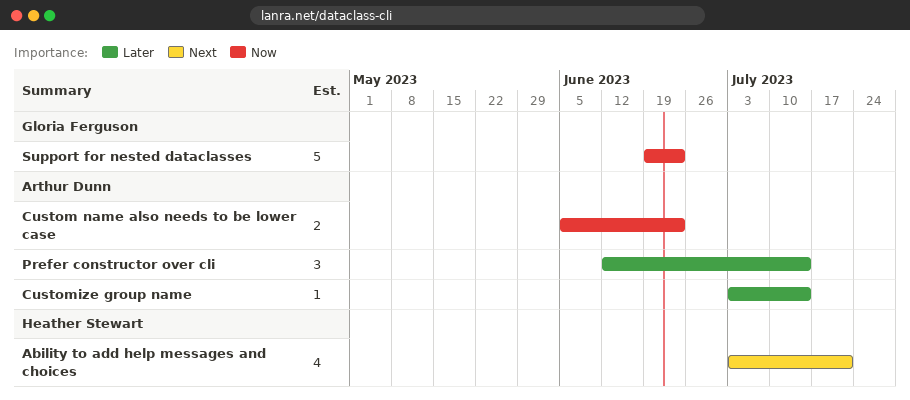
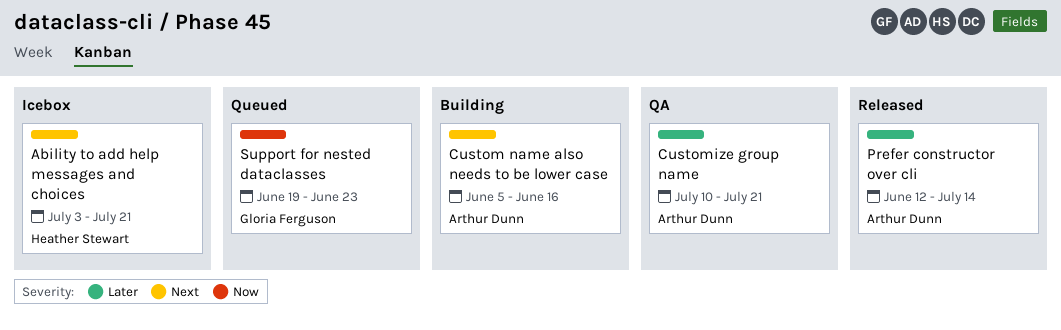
Custom name also needs to be lower case, priority: Now -> Next
Custom name also needs to be lower case, due: Jun 23 -> Jun 16
Customize group name, start: Jul 3 -> Jul 10
Customize group name, due: Jul 14 -> Jul 21

